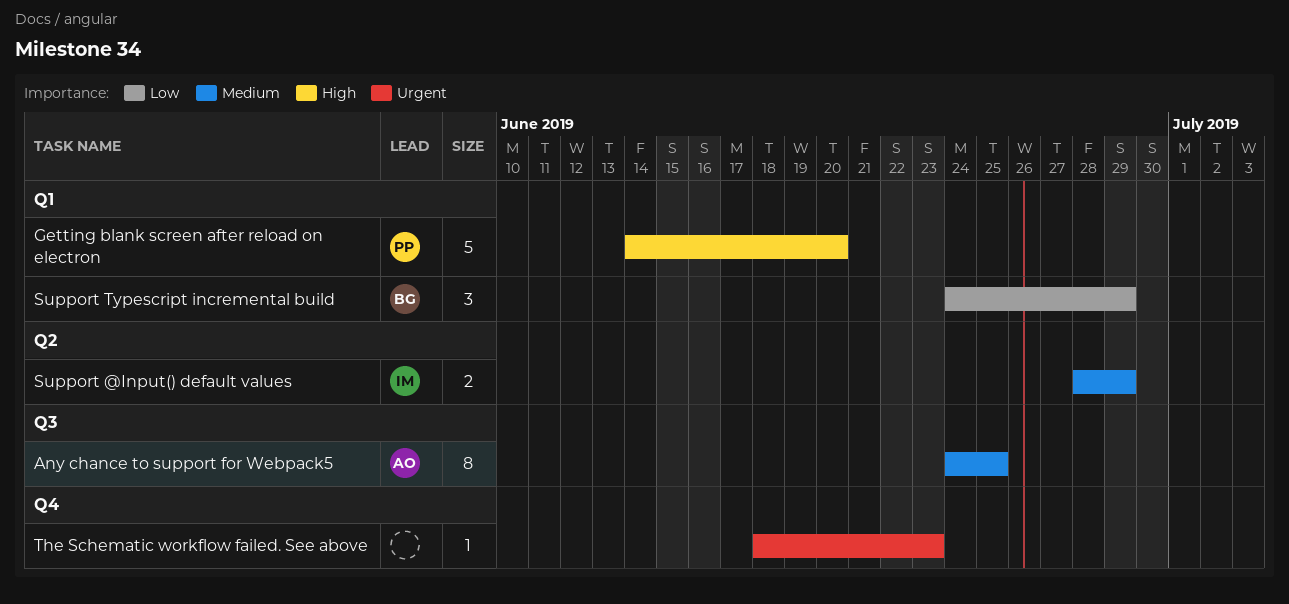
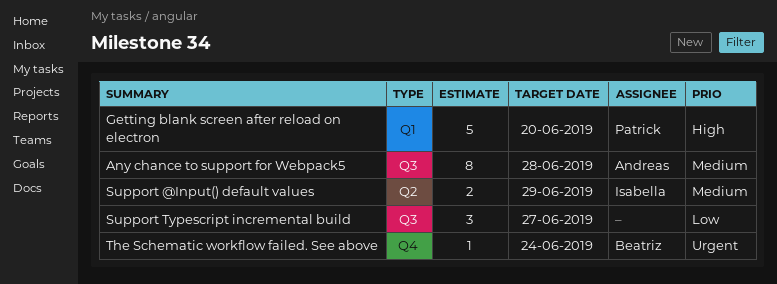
Any chance to support for Webpack5, due: Jun 25 -> Jun 28
Support Typescript incremental build, owner: Beatriz -> none
Support Typescript incremental build, label: Q1 -> Q3
Support Typescript incremental build, due: Jun 29 -> Jun 27
The Schematic workflow failed. See above, owner: none -> Beatriz
The Schematic workflow failed. See above, due: Jun 23 -> Jun 24

